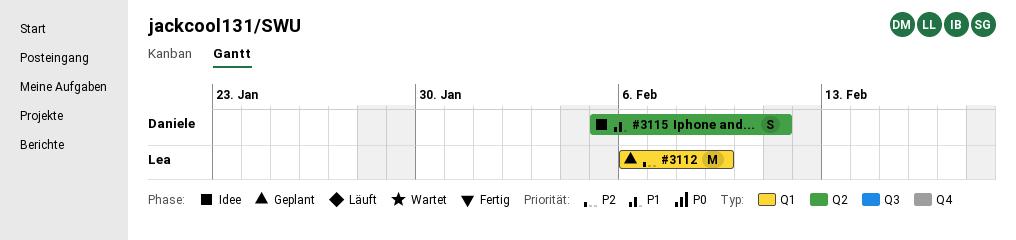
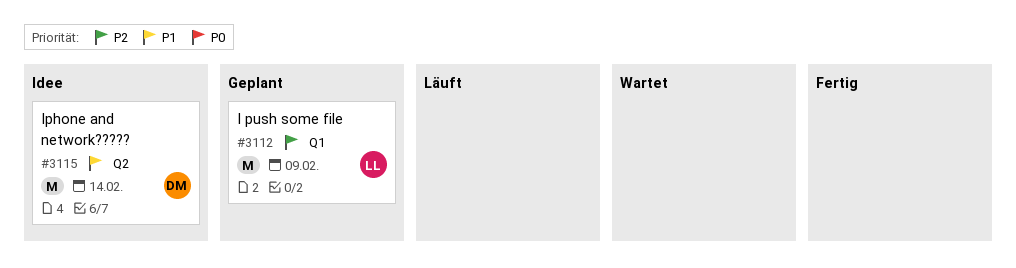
#3115, estimate: S -> M
#3115, due: Feb 11 -> Feb 14

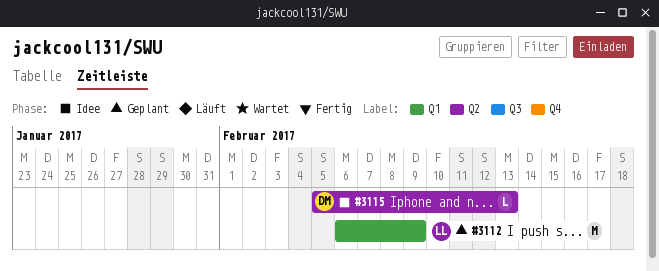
#3115, estimate: M -> L
#3115, due: Feb 14 -> Feb 13

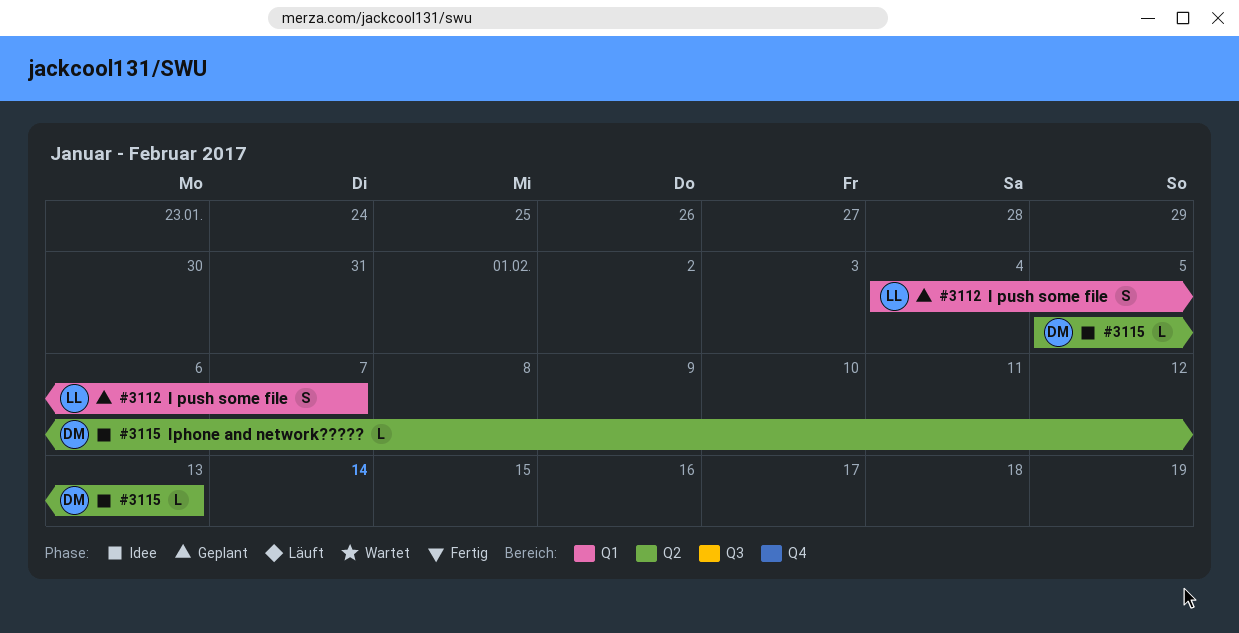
#3112, estimate: M -> S
#3112, start: Feb 6 -> Feb 4
#3112, due: Feb 9 -> Feb 7

